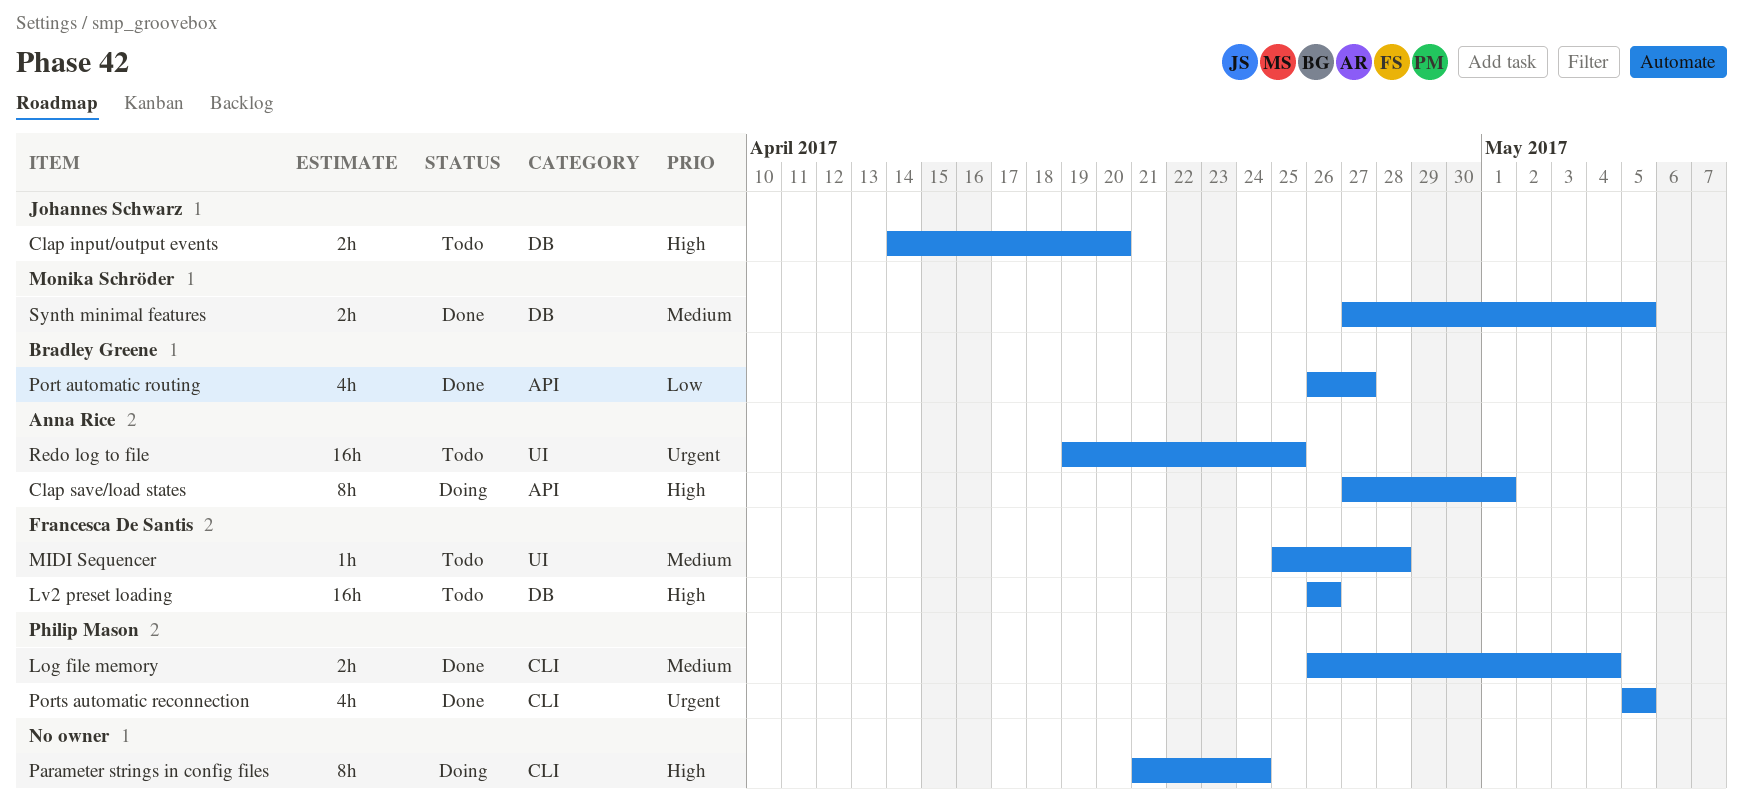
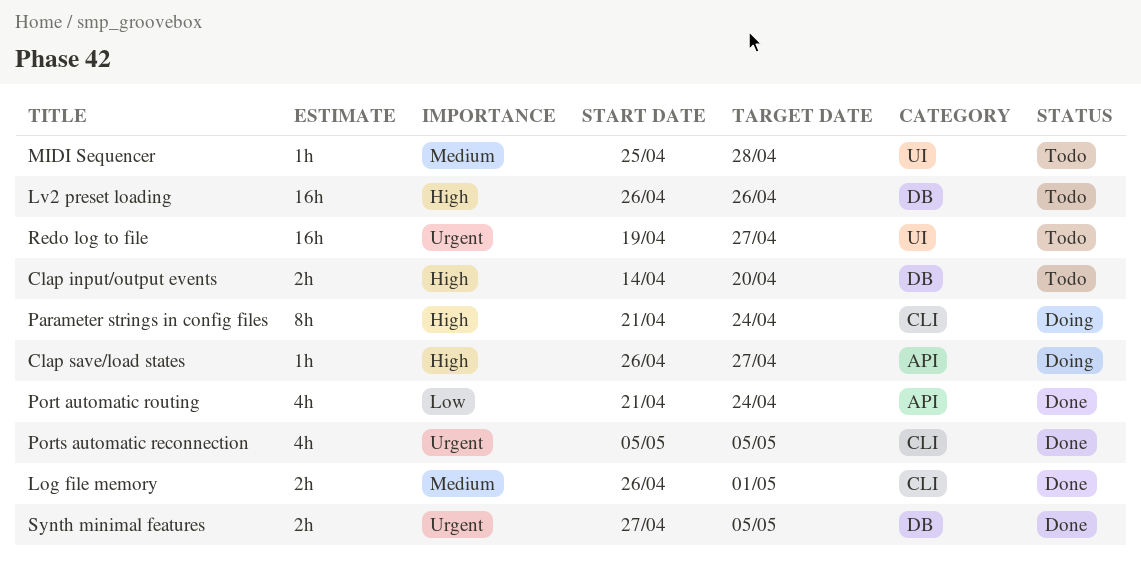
Clap save/load states, estimate: 8h -> 1h
Clap save/load states, start: Apr 27 -> Apr 26
Clap save/load states, due: May 1 -> Apr 27
Log file memory, due: May 4 -> May 1
Port automatic routing, start: Apr 26 -> Apr 21
Port automatic routing, due: Apr 27 -> Apr 24
Redo log to file, due: Apr 25 -> Apr 27
Synth minimal features, priority: Medium -> Urgent

